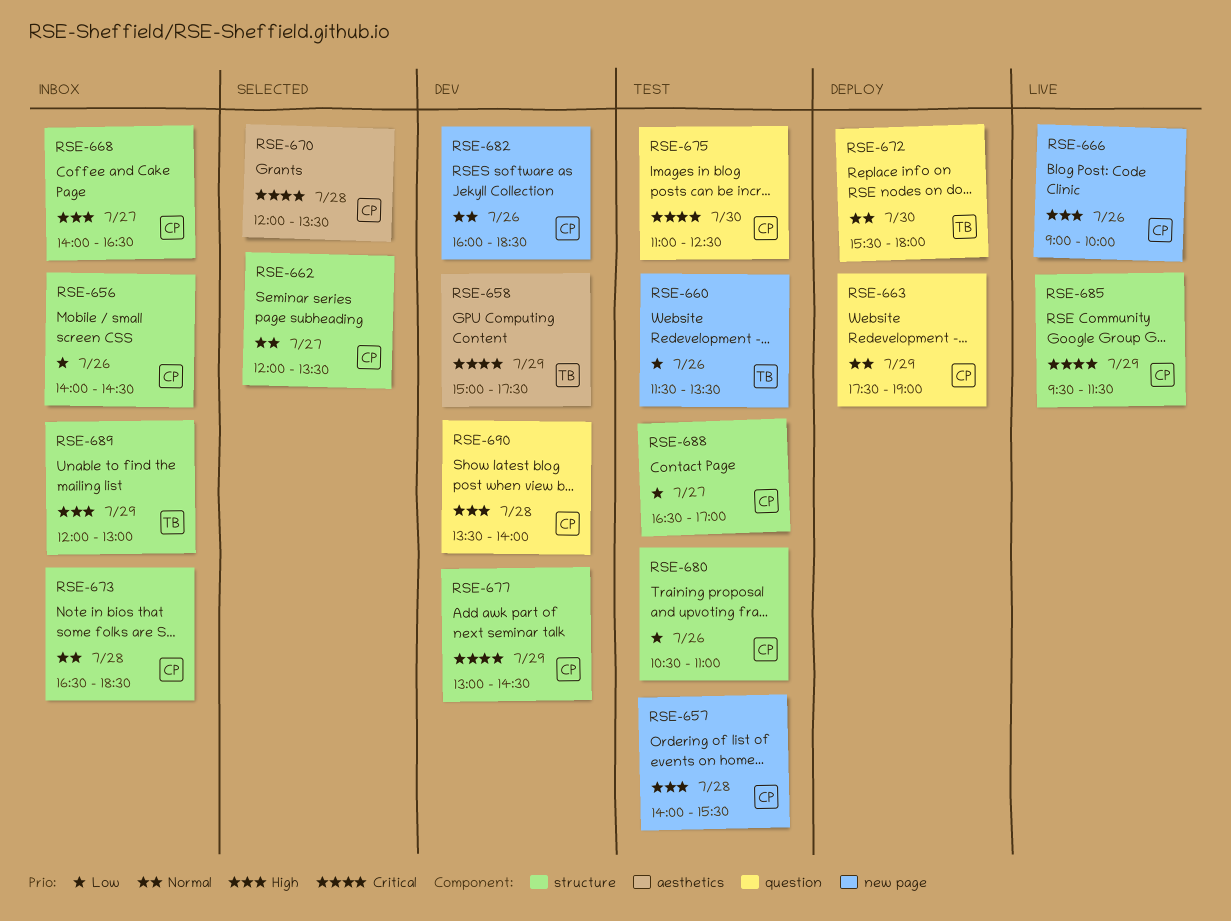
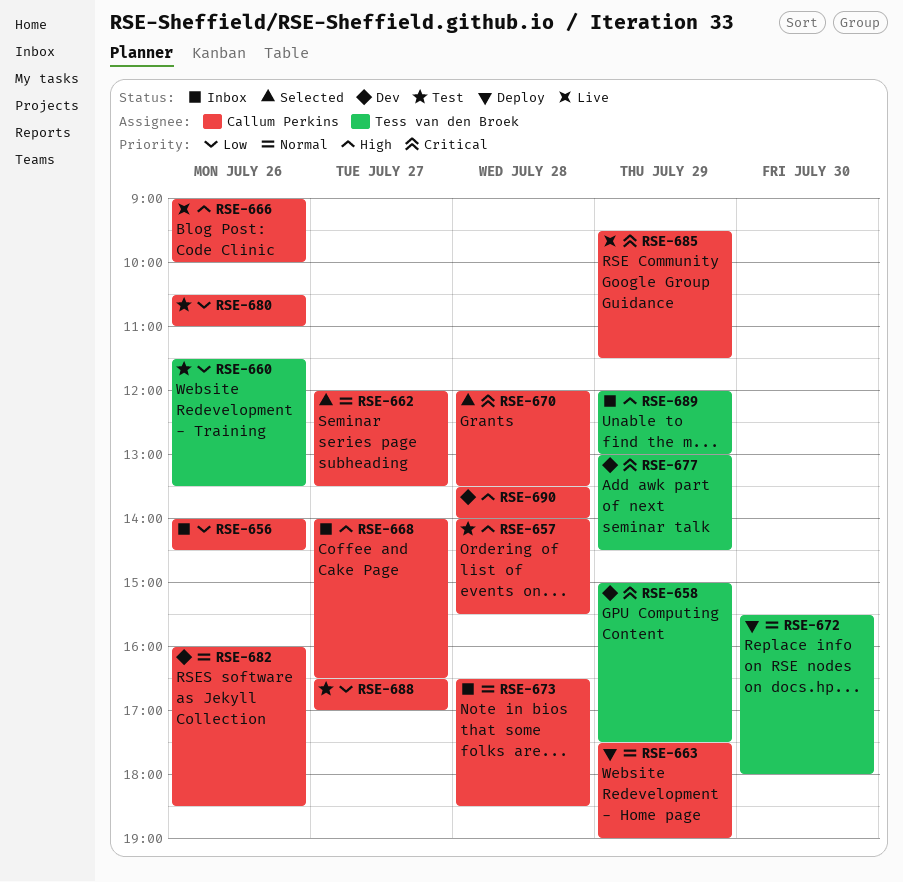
RSE-675: present -> none
RSE-677, owner: Callum Perkins -> Tess van den Broek

